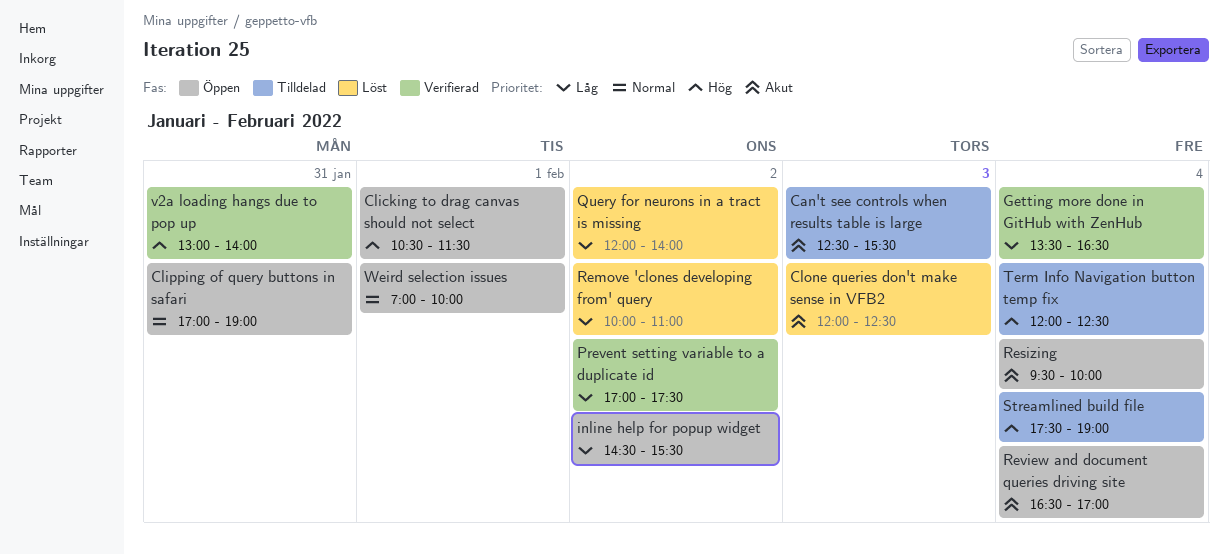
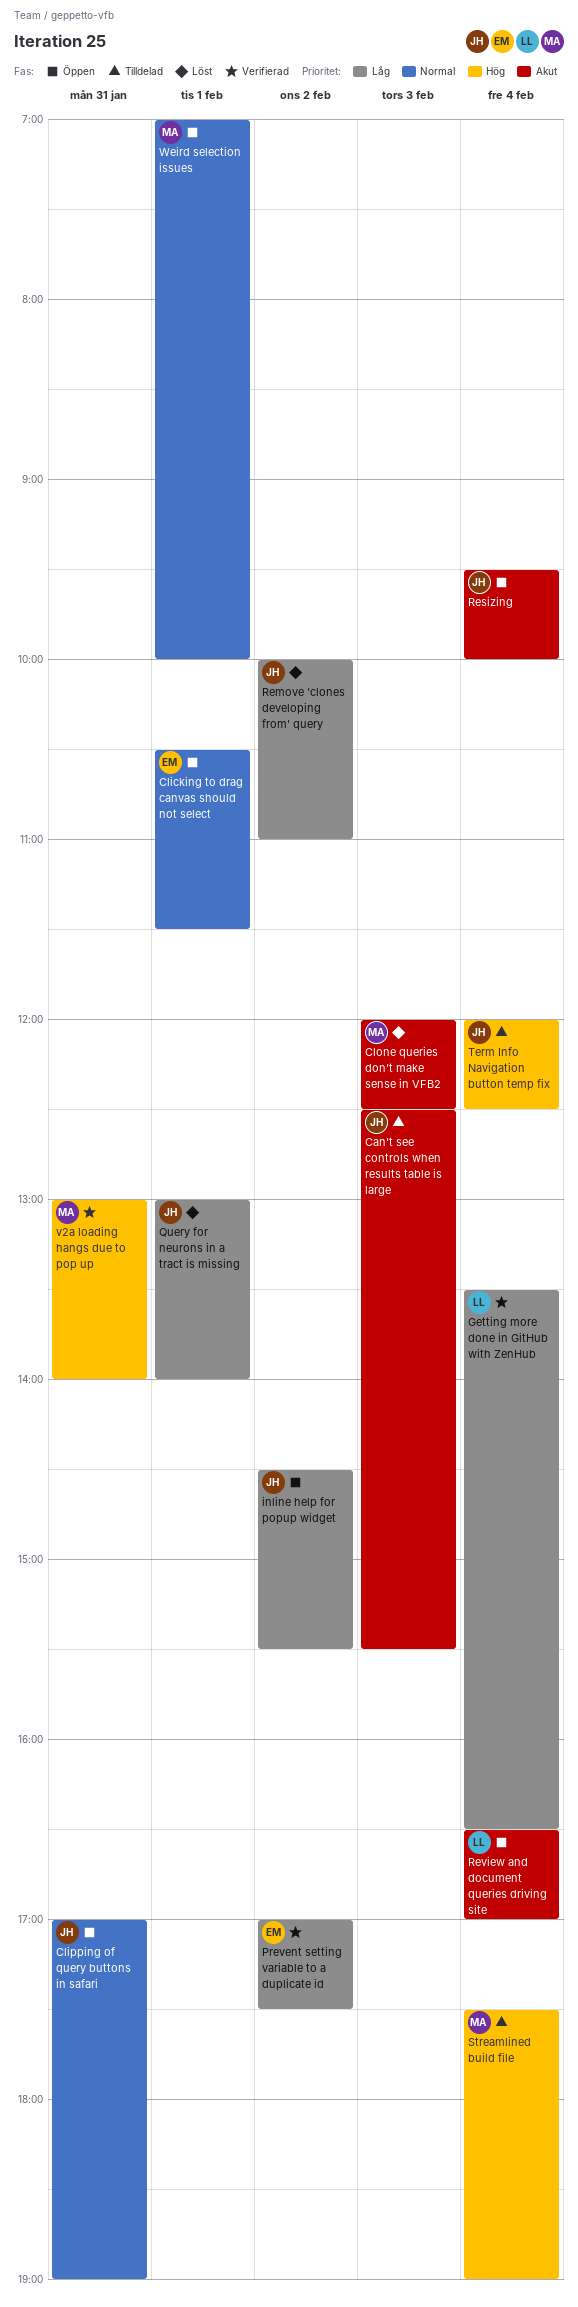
Clicking to drag canvas should not select, priority: Hög -> Normal
Query for neurons in a tract is missing, day: Feb 2 -> Feb 1
Query for neurons in a tract is missing, begins: 12:00 -> 13:00

